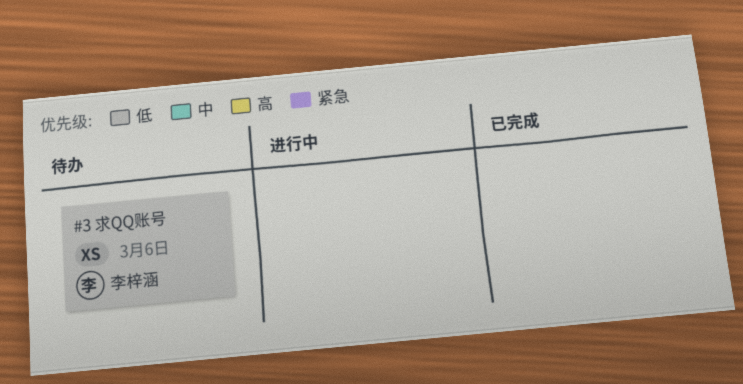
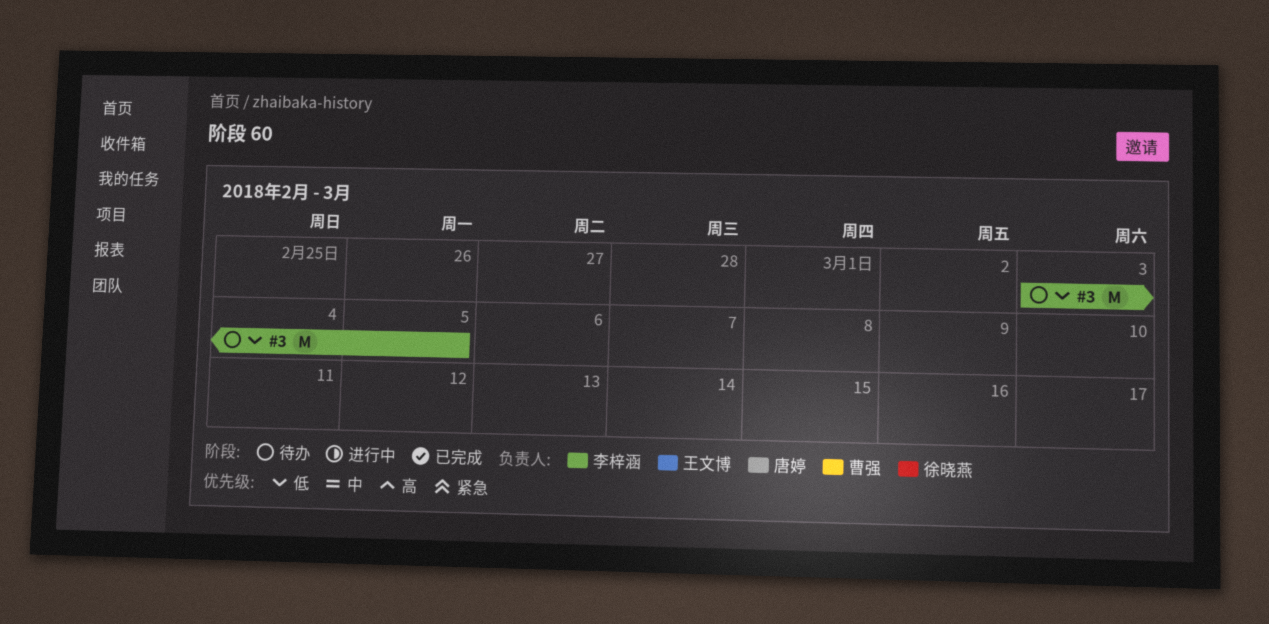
#3, estimate: XS -> M
#3, due: Mar 6 -> Mar 5

